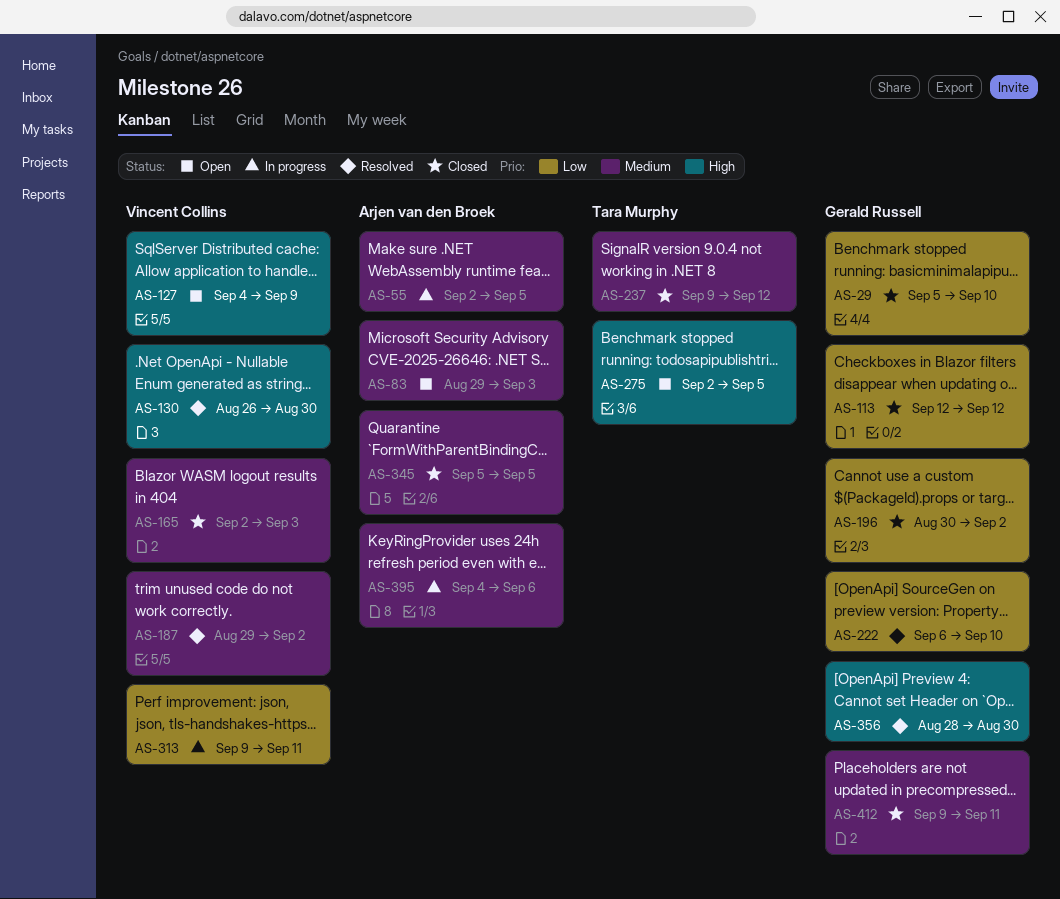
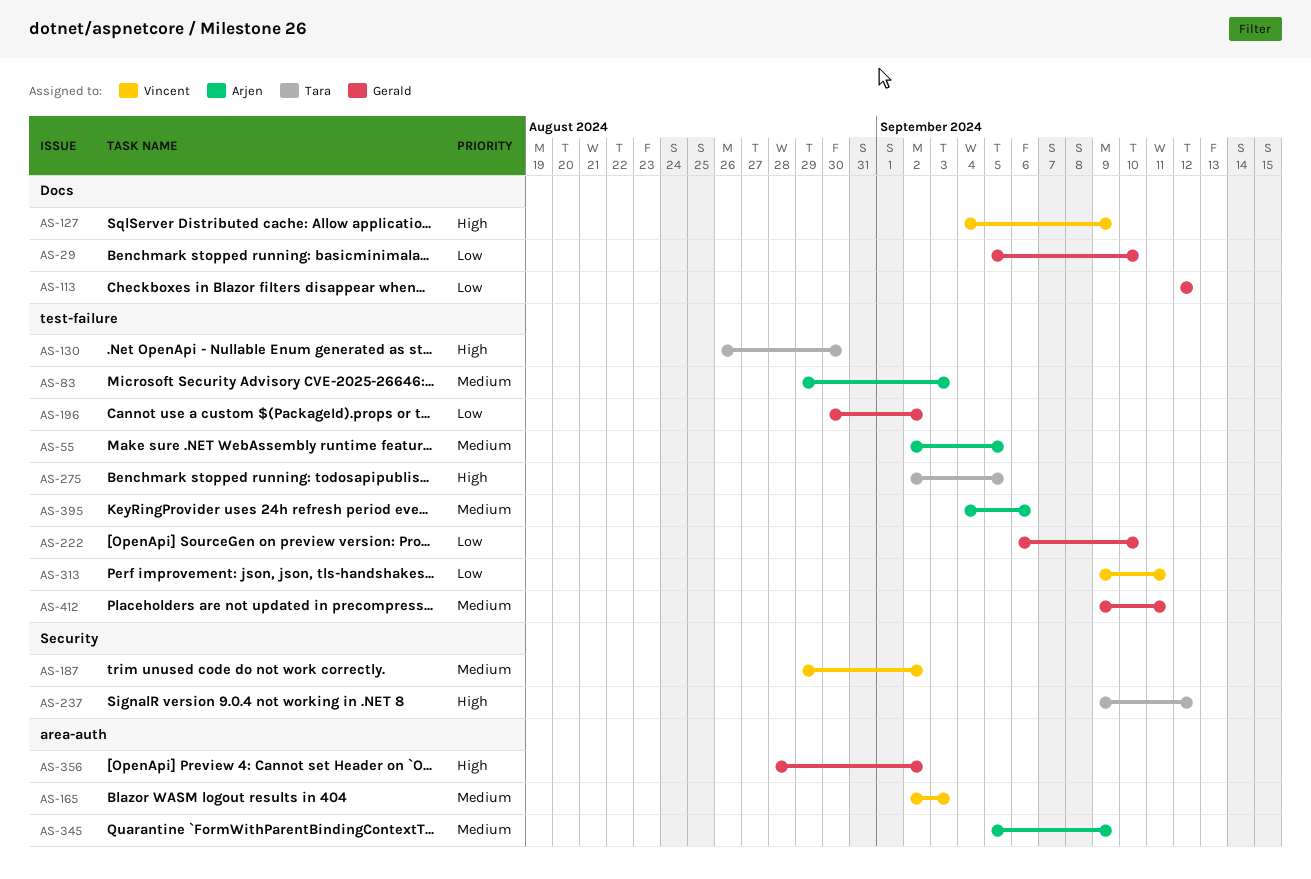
AS-130, owner: Vincent Collins -> Tara Murphy
AS-237, priority: Medium -> High
AS-345, due: Sep 5 -> Sep 9
AS-356, due: Aug 30 -> Sep 2

